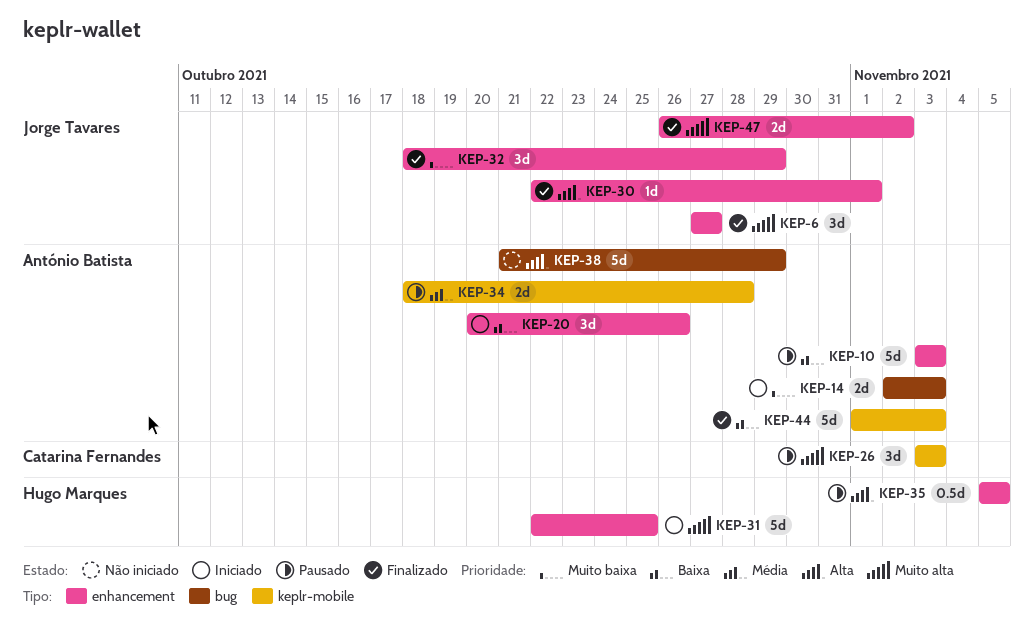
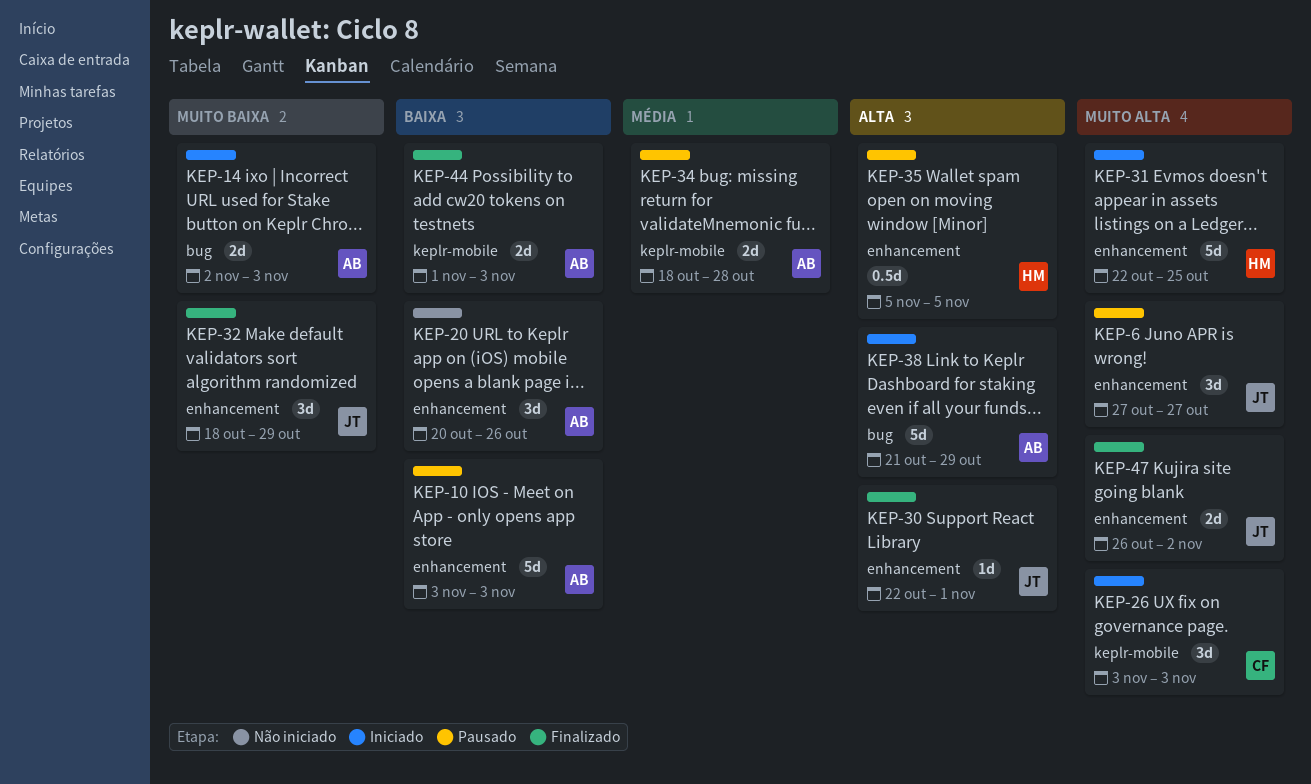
KEP-6, status: Finalizado -> Pausado
KEP-20, status: Iniciado -> Não iniciado
KEP-26, status: Pausado -> Iniciado
KEP-38, status: Não iniciado -> Iniciado
KEP-44, estimate: 5d -> 2d

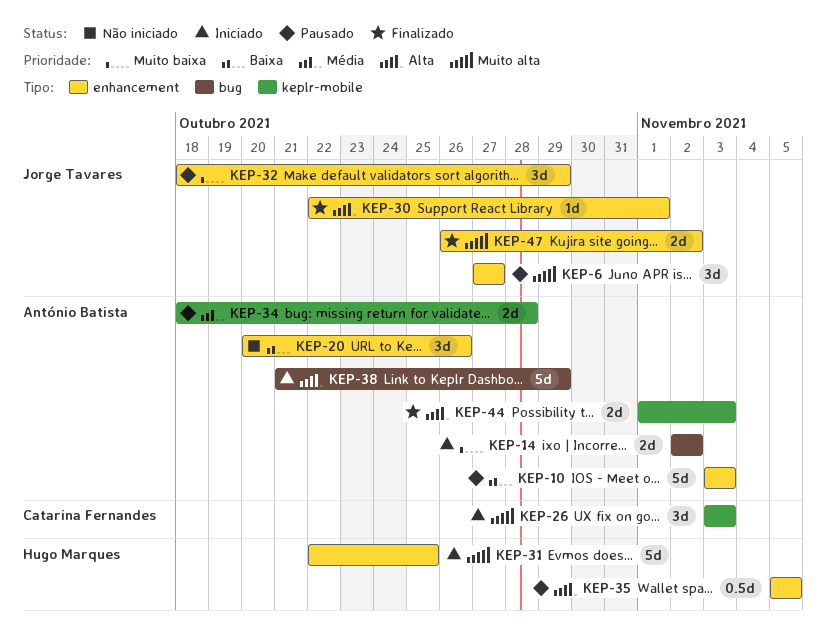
KEP-14, due: Nov 3 -> Nov 2
KEP-32, status: Finalizado -> Pausado
KEP-44, priority: Baixa -> Alta

